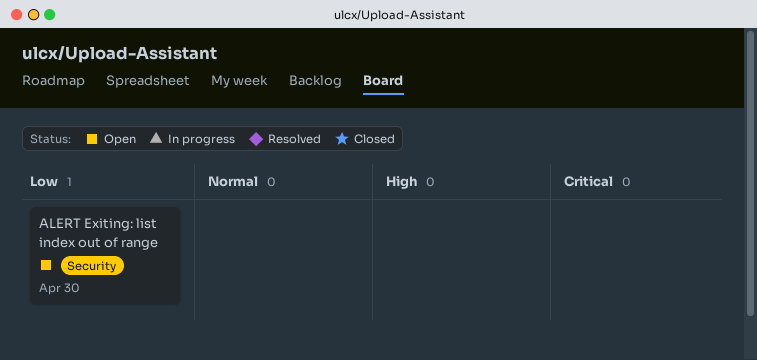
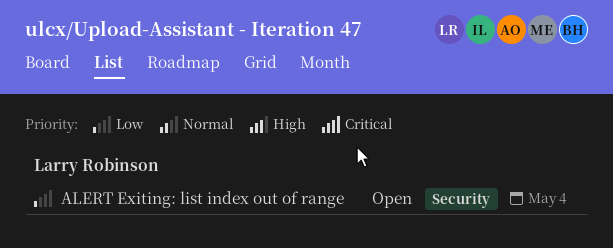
ALERT Exiting: list index out of range, due: Apr 30 -> May 4

